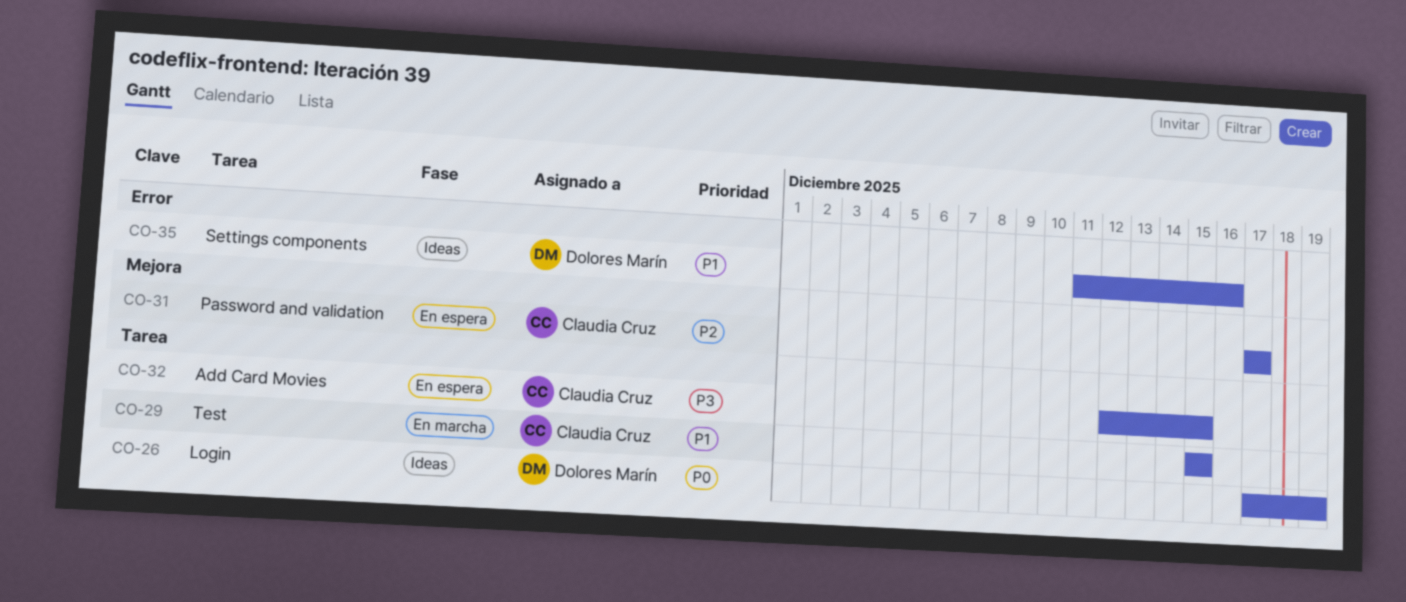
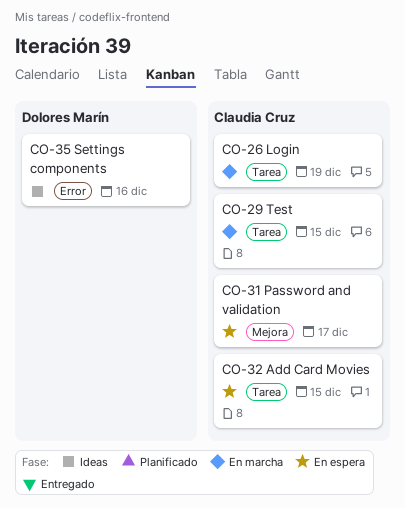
CO-26, status: Ideas -> En marcha
CO-26, owner: Dolores Marín -> Claudia Cruz

